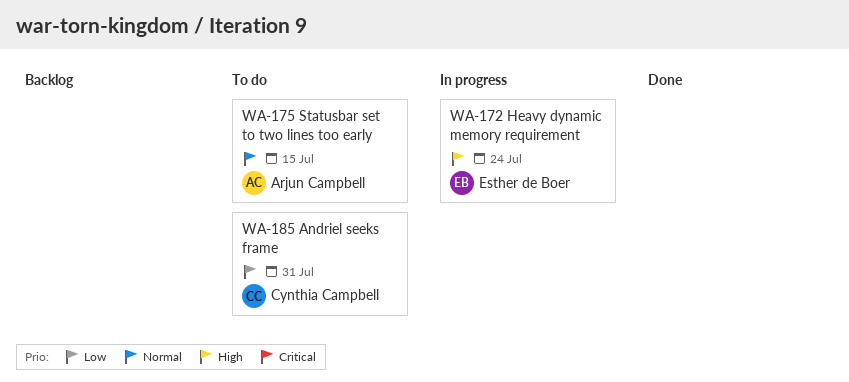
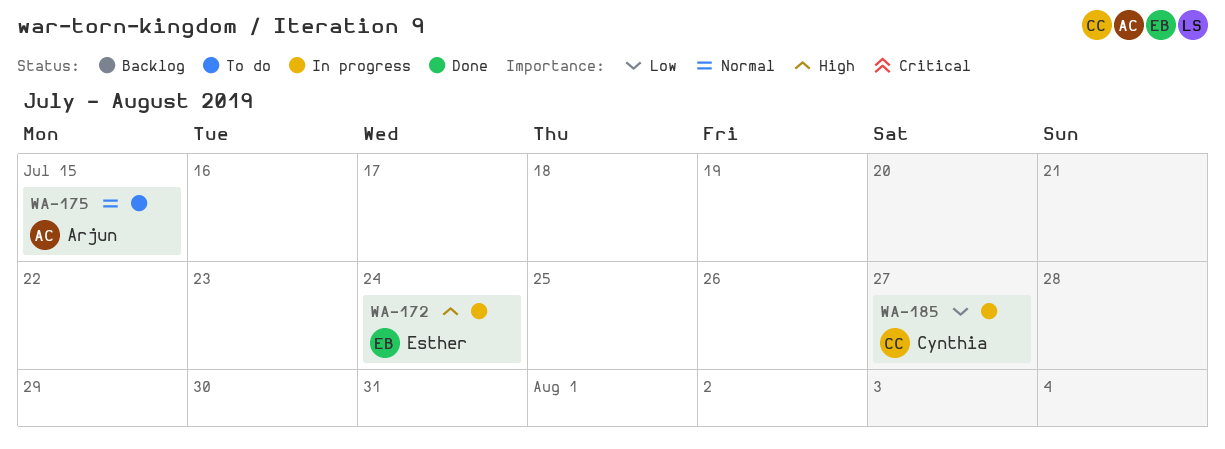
WA-185, status: To do -> In progress
WA-185, due: Jul 31 -> Jul 27

